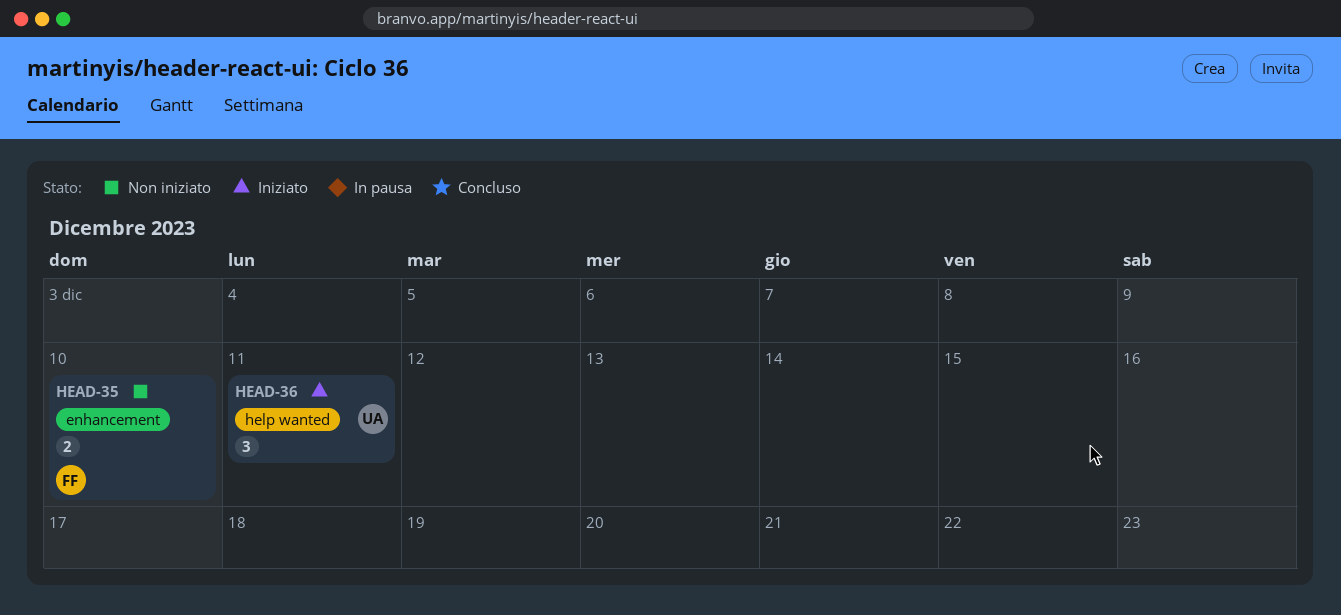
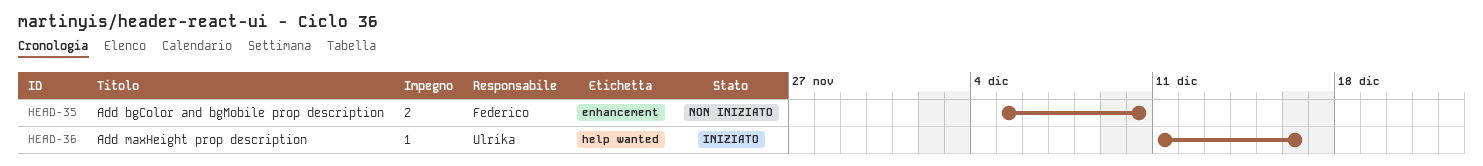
HEAD-36, estimate: 3 -> 1
HEAD-36, due: Dec 11 -> Dec 16

